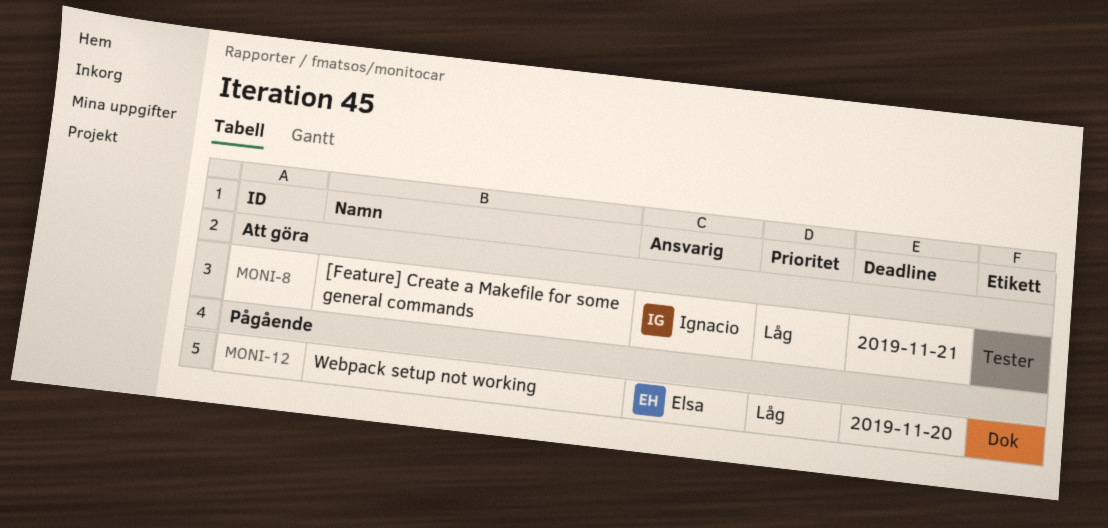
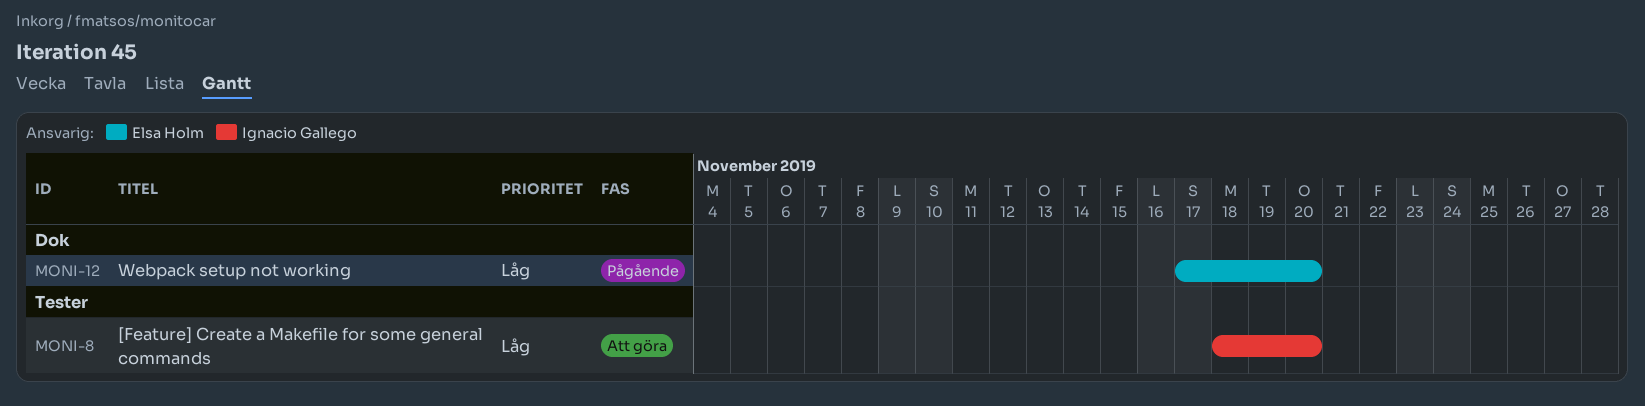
MONI-8, due: Nov 21 -> Nov 20

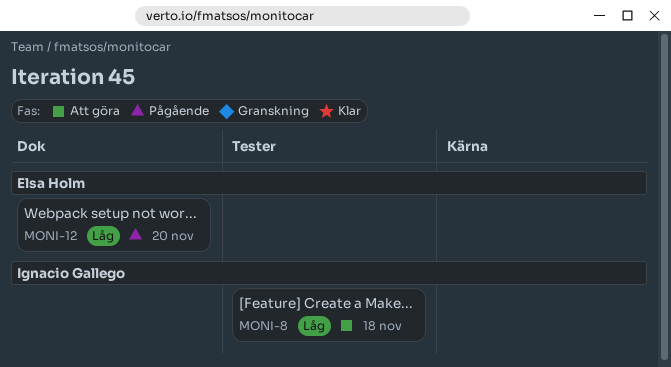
MONI-8, due: Nov 20 -> Nov 18

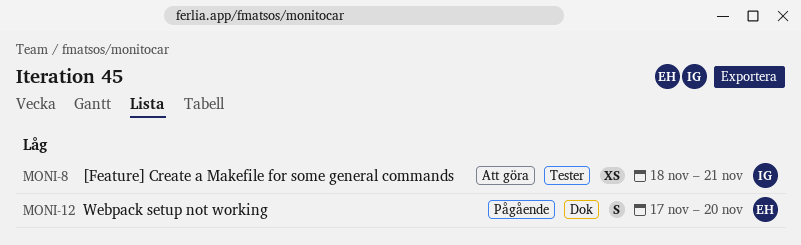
MONI-8, due: Nov 18 -> Nov 21

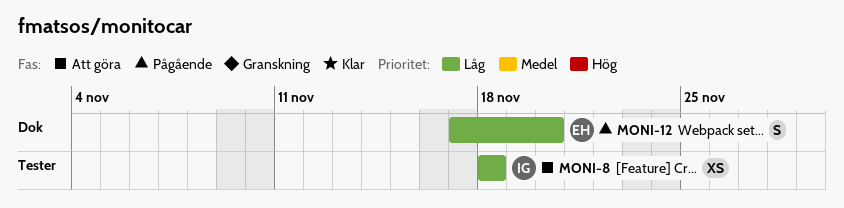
MONI-8, due: Nov 21 -> Nov 18

